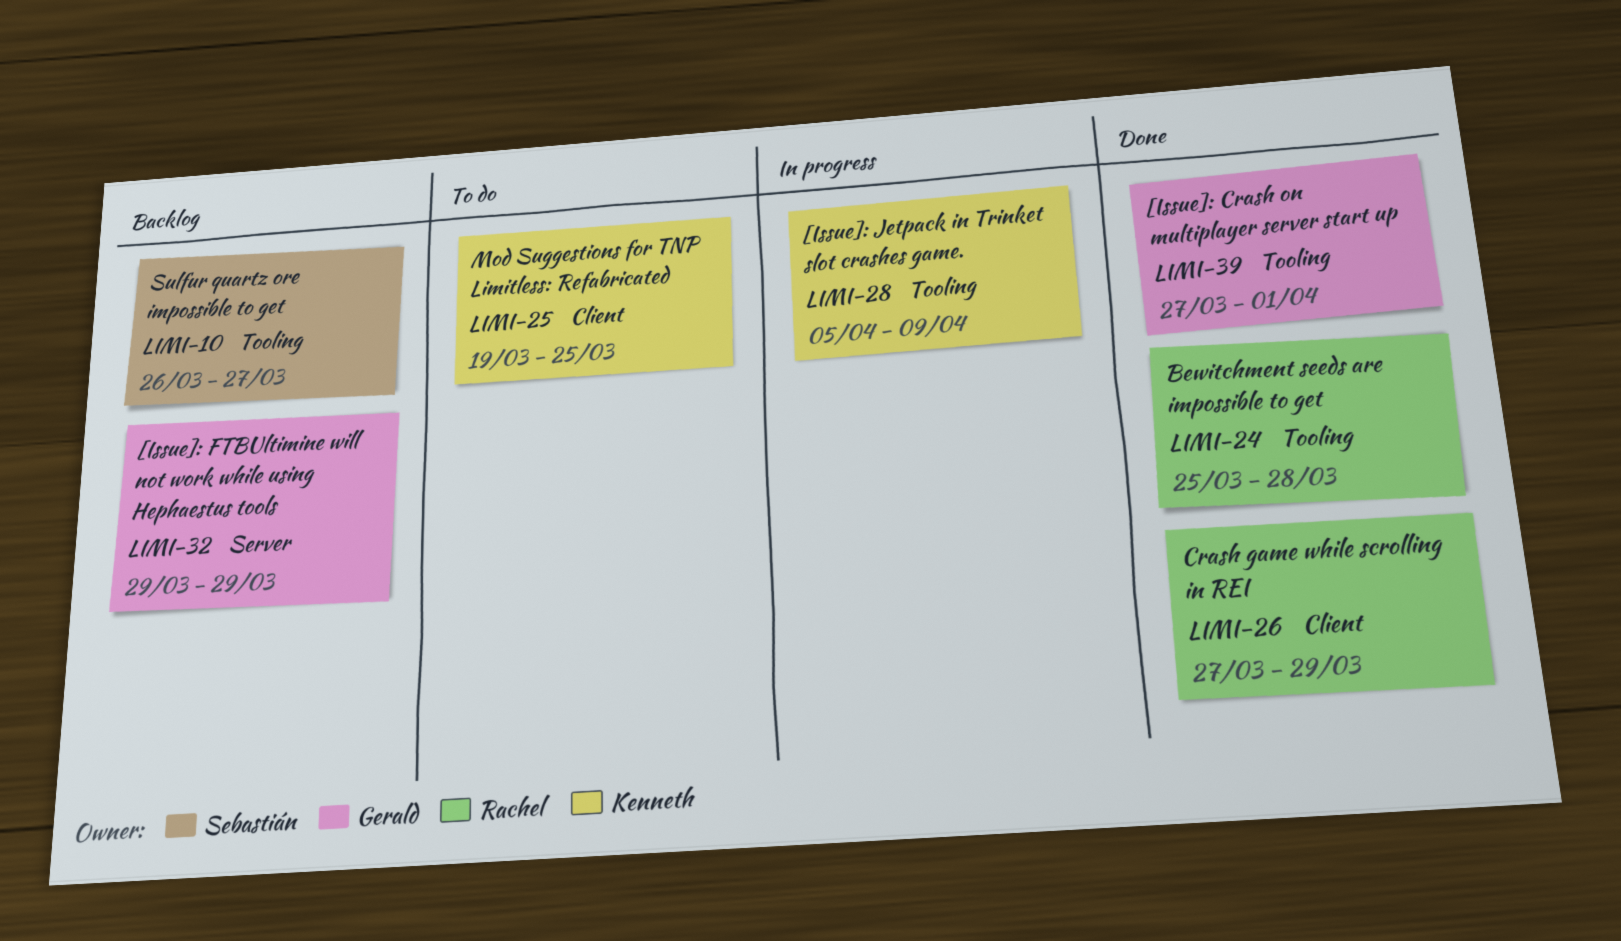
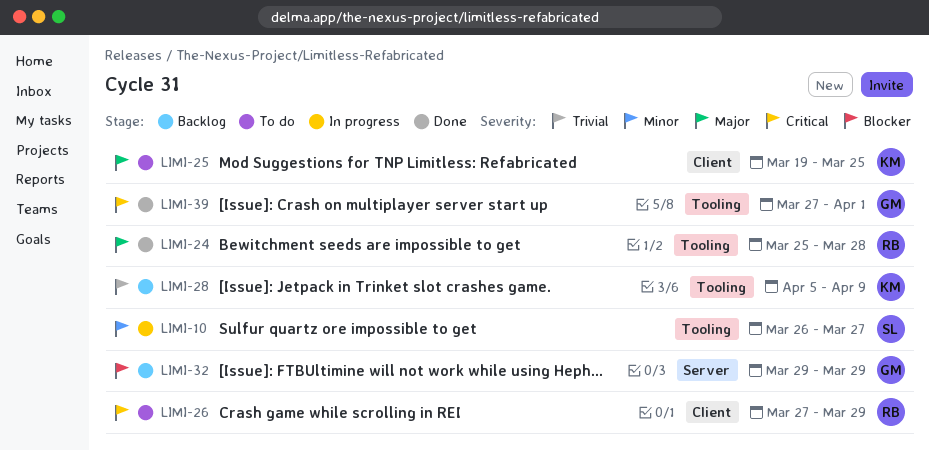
LIMI-10, status: Backlog -> In progress
LIMI-26, status: Done -> To do
LIMI-28, status: In progress -> Backlog

